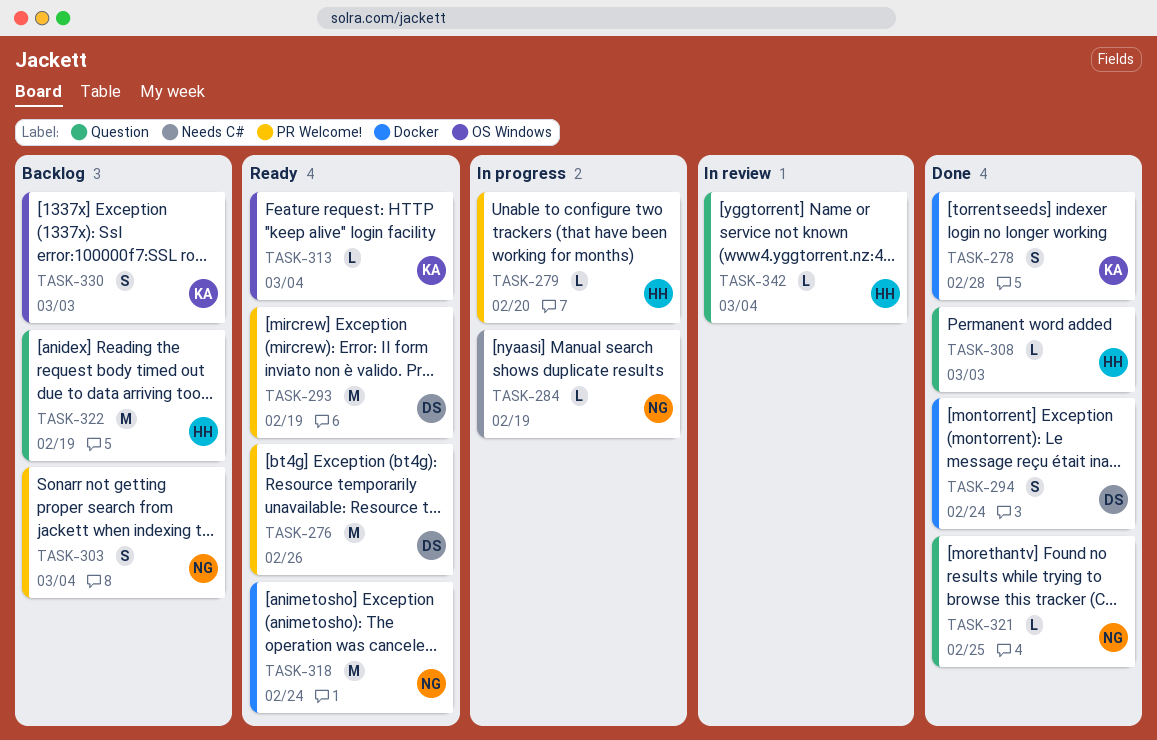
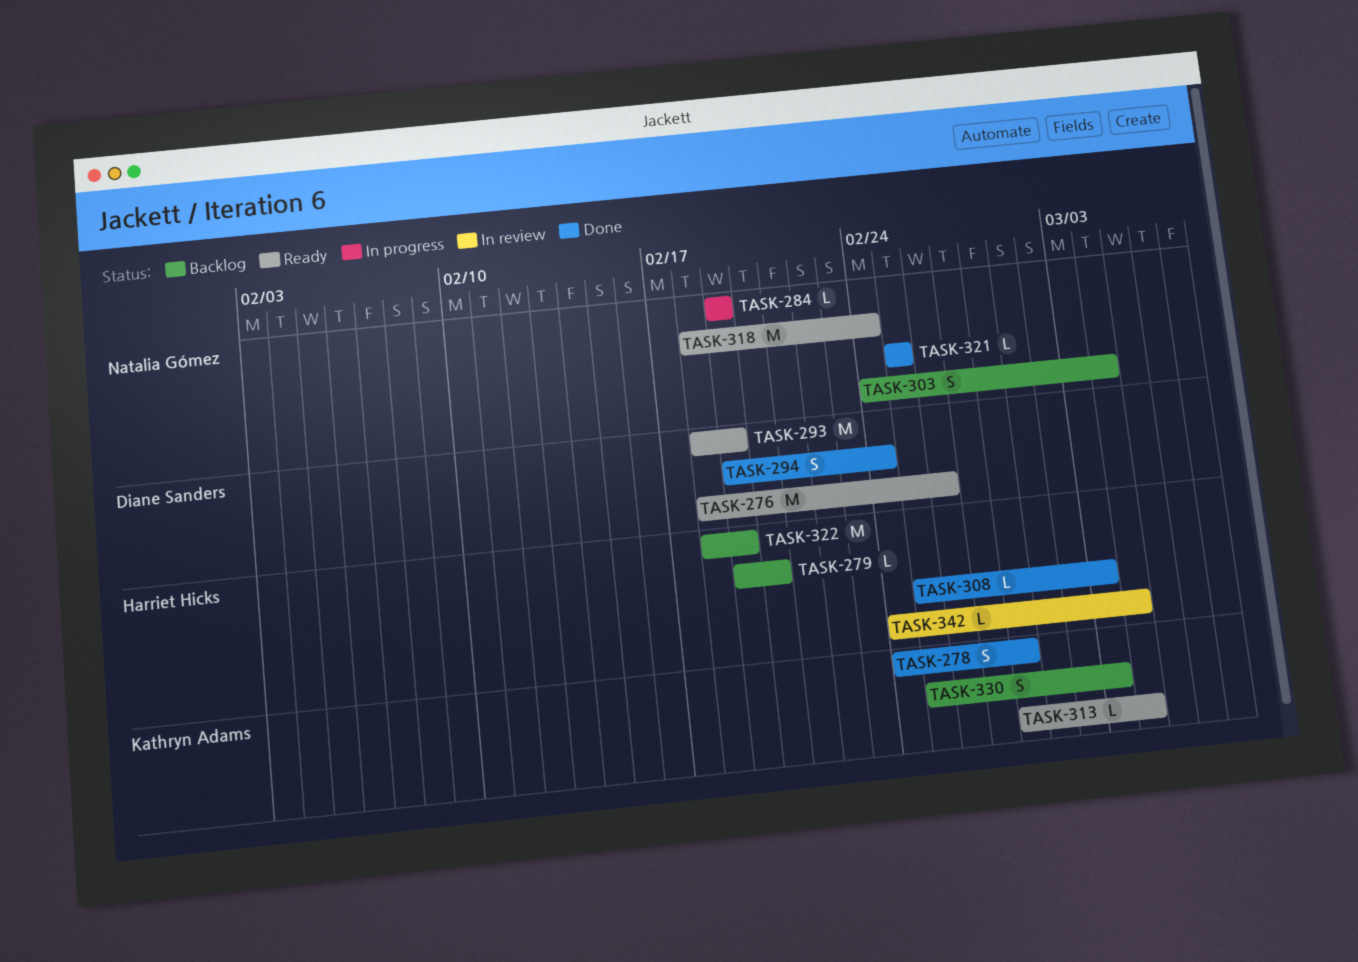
TASK-279, status: In progress -> Backlog

